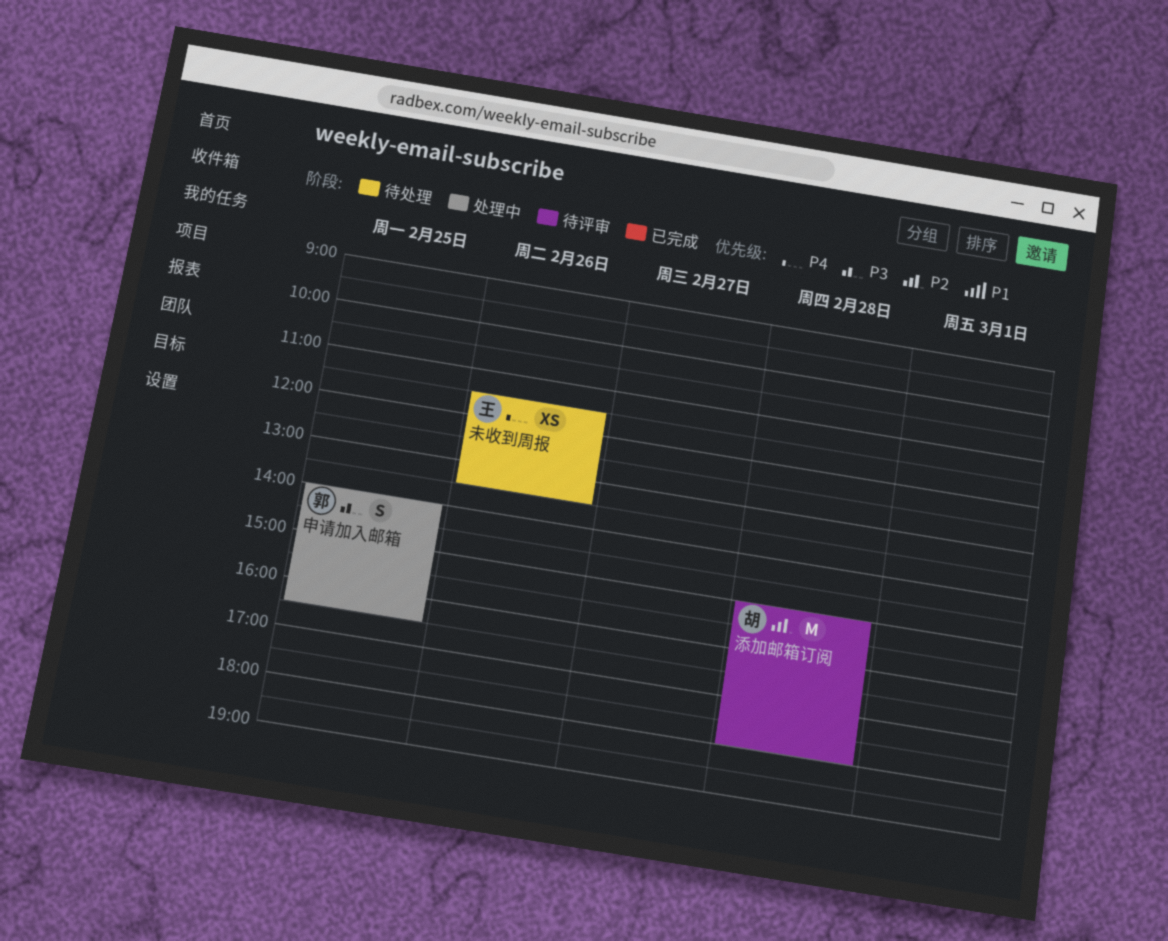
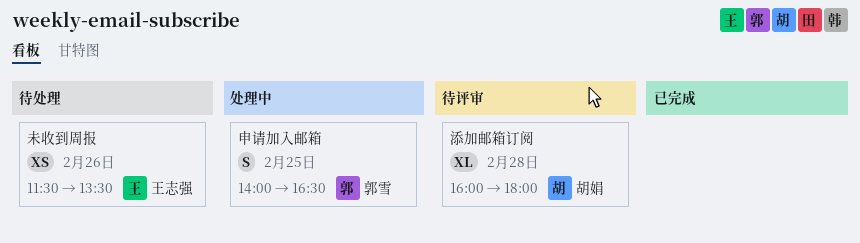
添加邮箱订阅, estimate: M -> XL
添加邮箱订阅, begins: 15:00 -> 16:00

